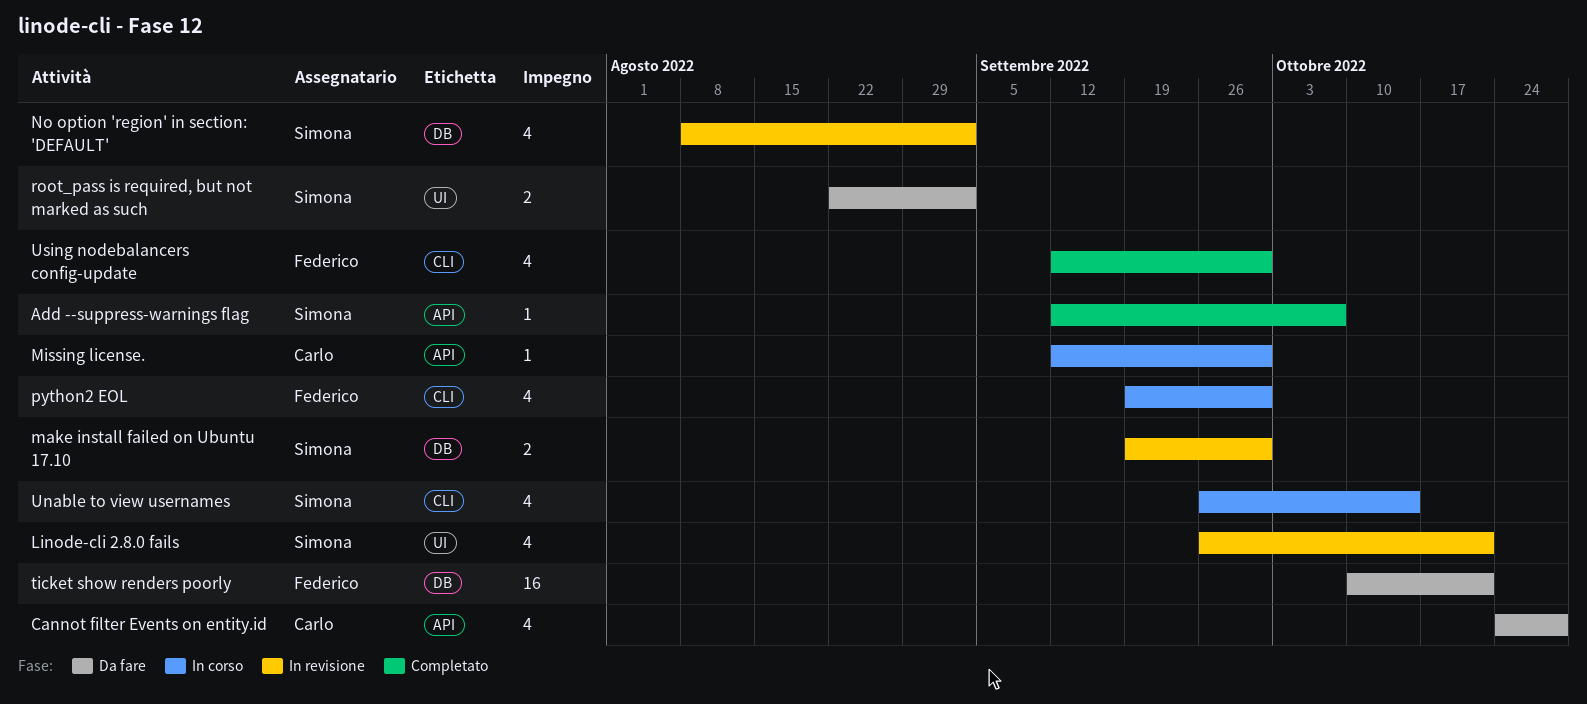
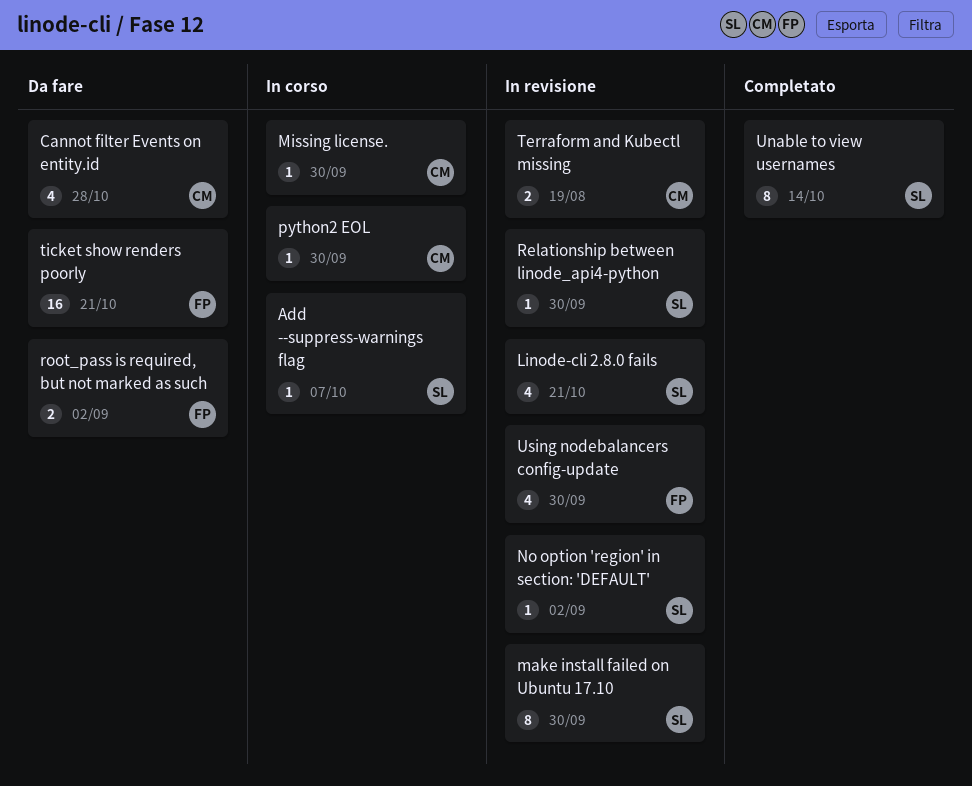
Add --suppress-warnings flag, status: Completato -> In corso
make install failed on Ubuntu 17.10, estimate: 2 -> 8
No option 'region' in section: 'DEFAULT', estimate: 4 -> 1
python2 EOL, owner: Federico -> Carlo
python2 EOL, estimate: 4 -> 1
Relationship between linode_api4-python: none -> present
root_pass is required, but not marked as such, owner: Simona -> Federico
Terraform and Kubectl missing: none -> present
Unable to view usernames, status: In corso -> Completato
Unable to view usernames, estimate: 4 -> 8
Using nodebalancers config-update, status: Completato -> In revisione

